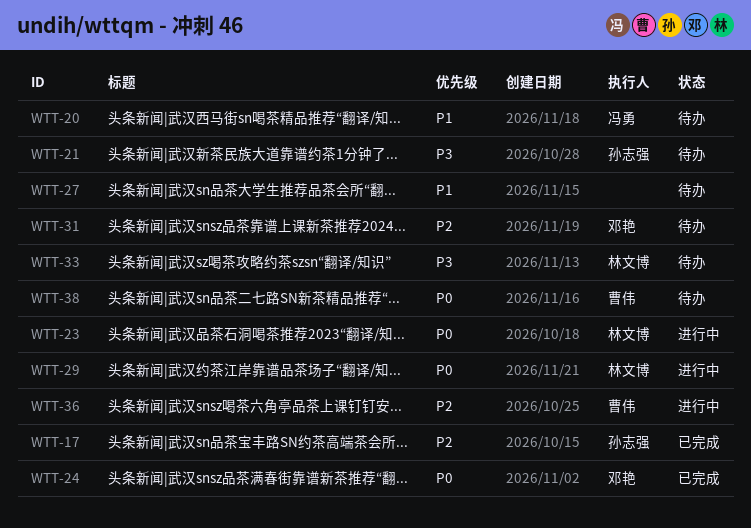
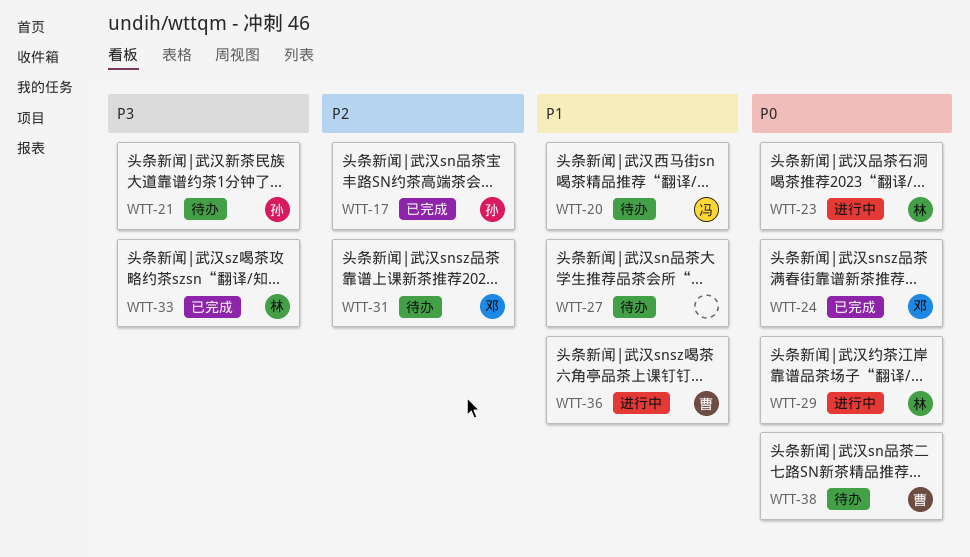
WTT-33, status: 待办 -> 已完成
WTT-36, priority: P2 -> P1

